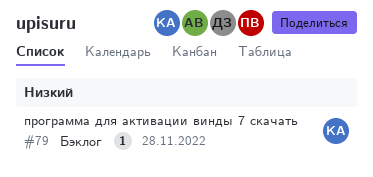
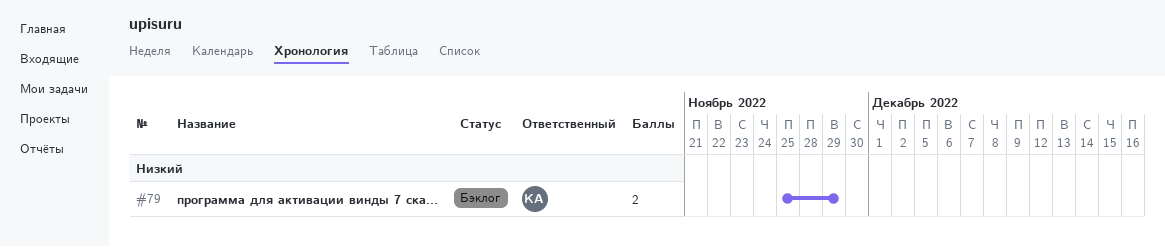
#79, estimate: 1 -> 2
#79, due: Nov 28 -> Nov 29

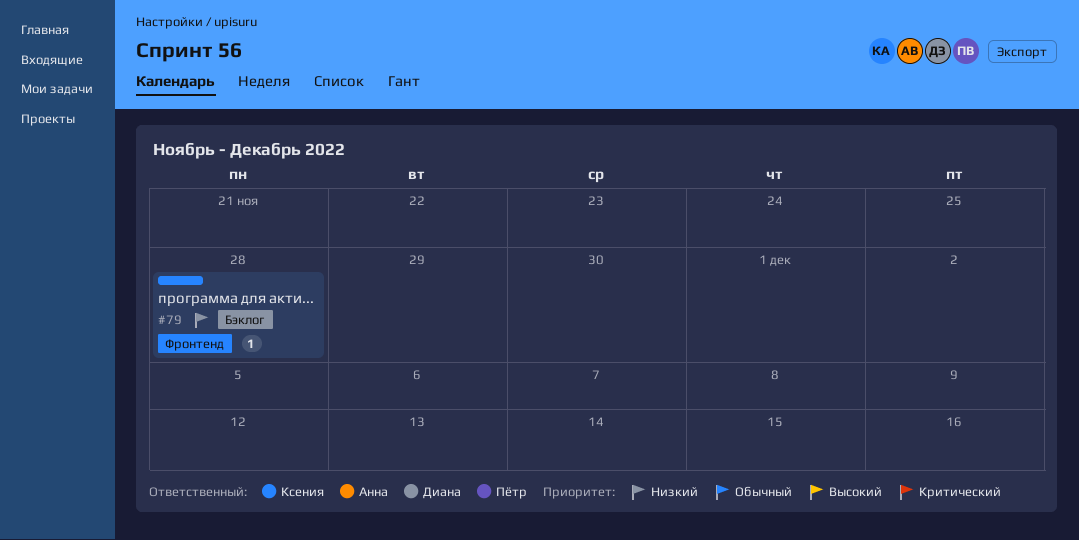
#79, estimate: 2 -> 1
#79, due: Nov 29 -> Nov 28

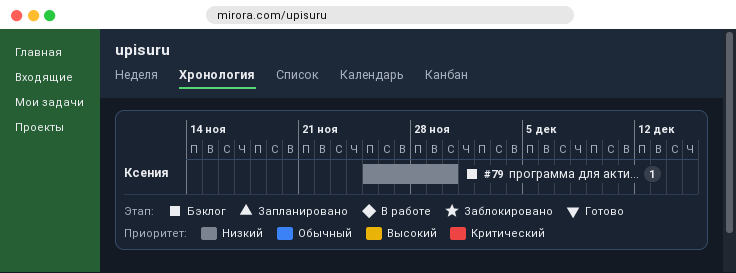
#79, due: Nov 28 -> Nov 30

